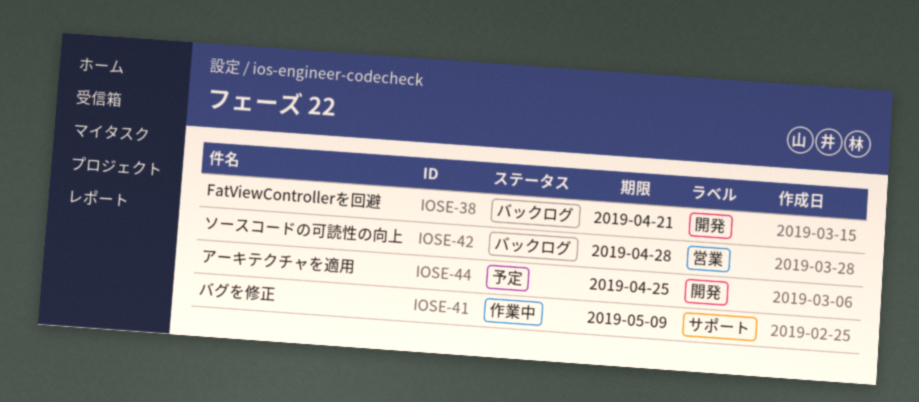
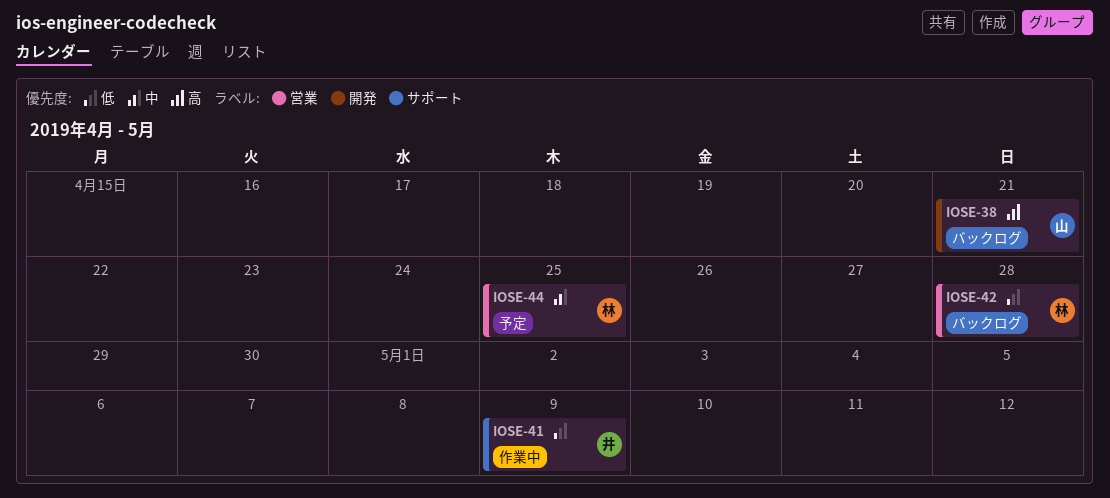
IOSE-44, label: 開発 -> 営業

